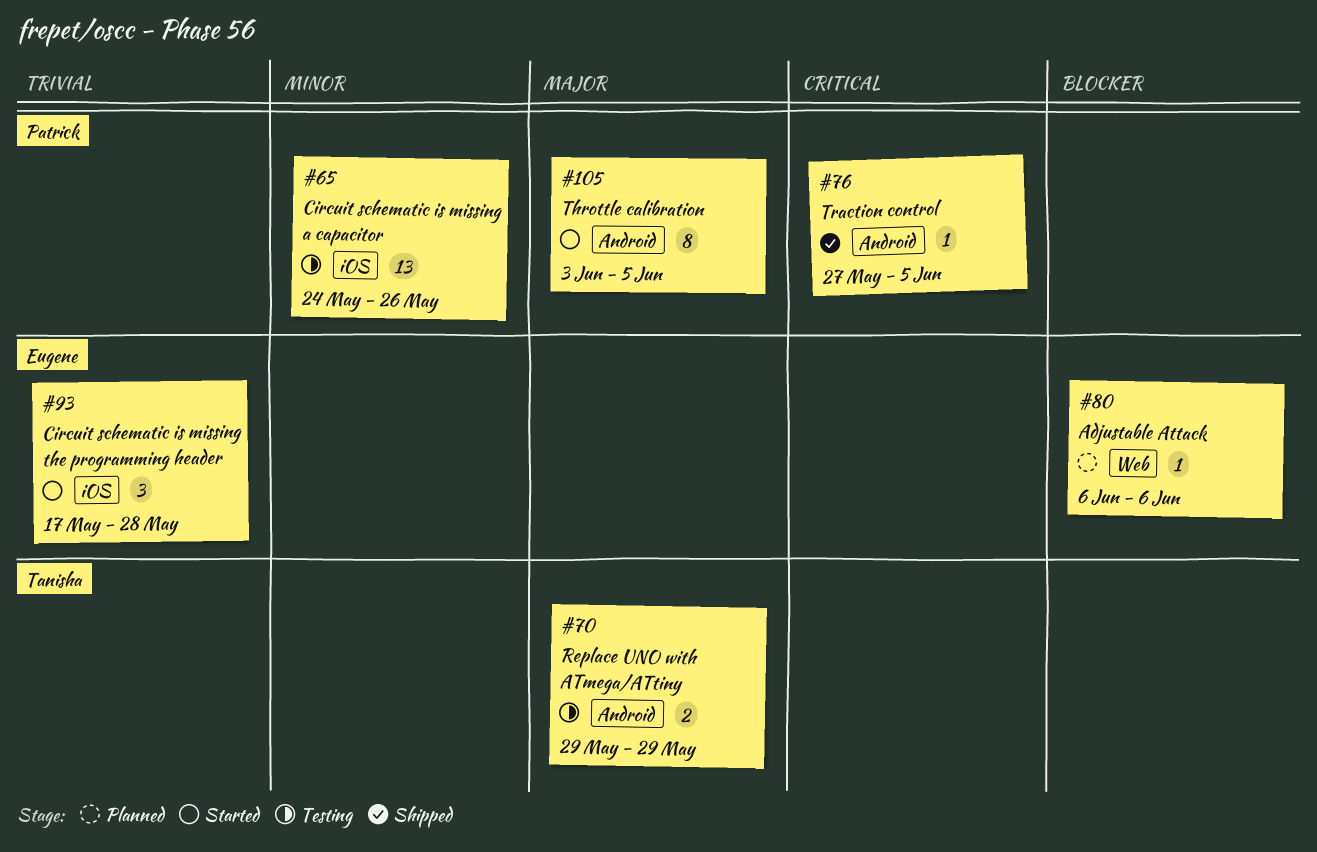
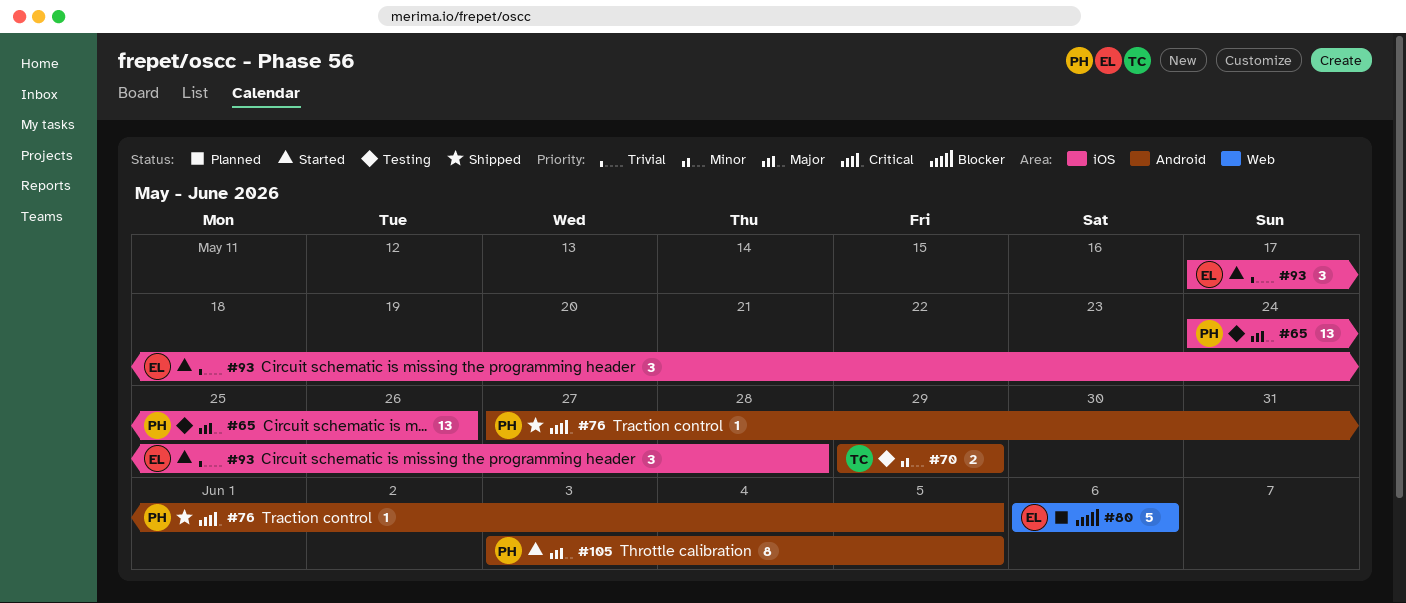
#65, priority: Minor -> Major
#70, priority: Major -> Minor
#80, estimate: 1 -> 5

